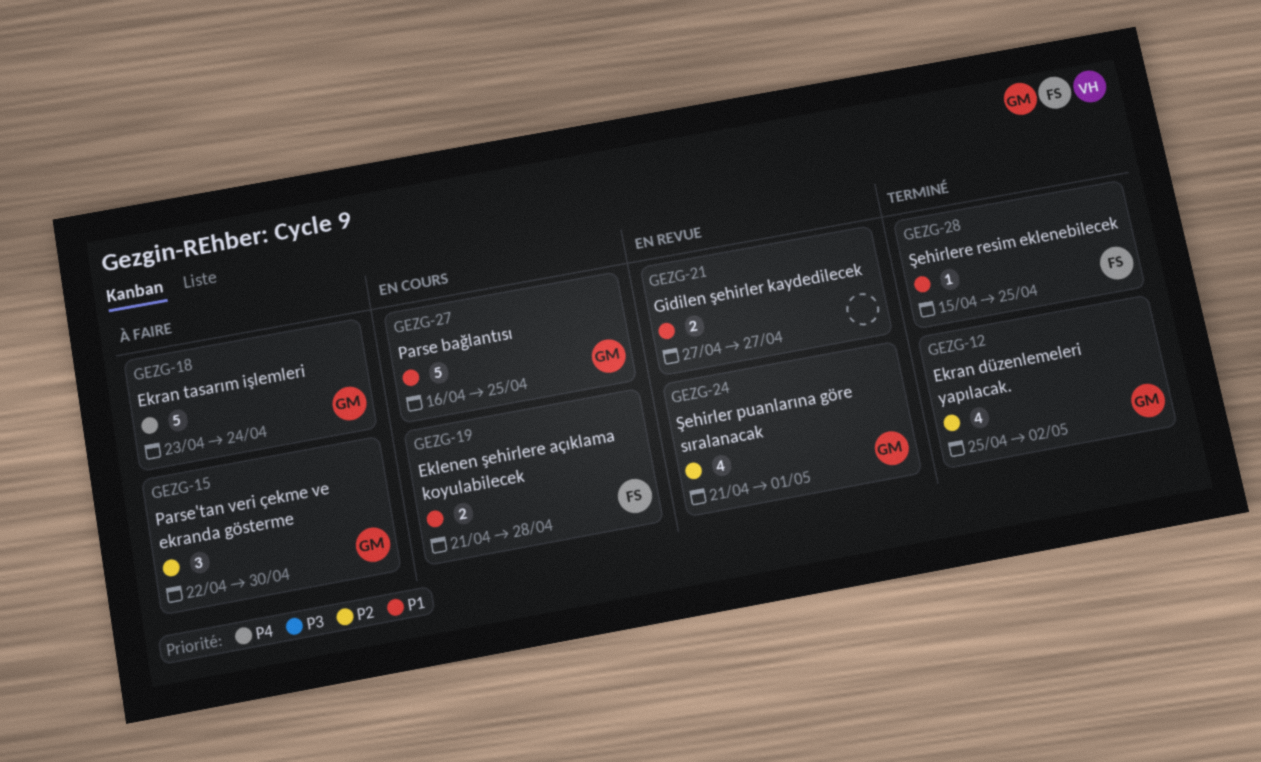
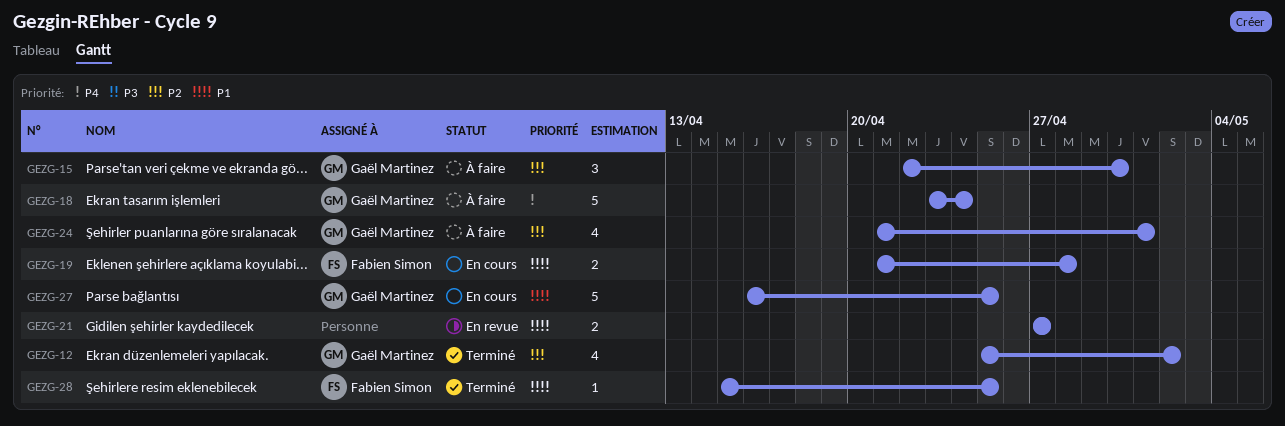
GEZG-24, status: En revue -> À faire

